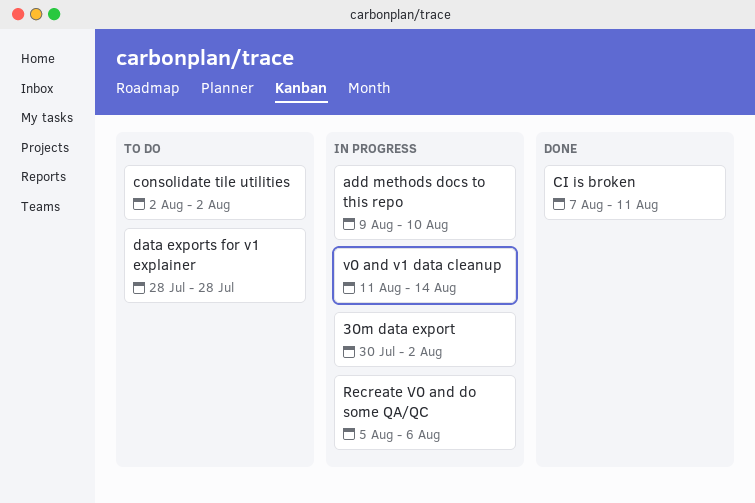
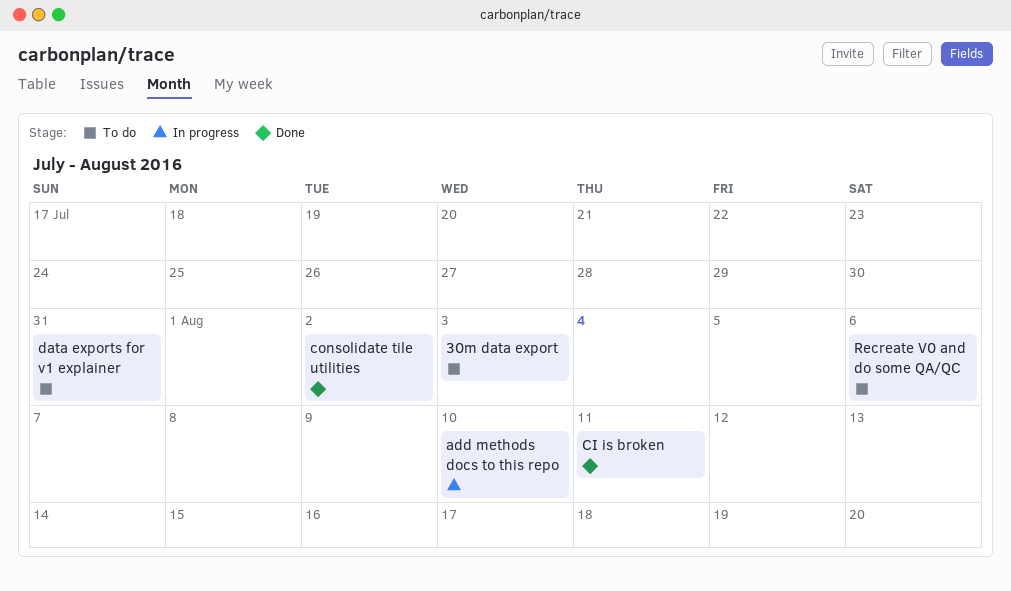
30m data export, status: In progress -> To do
30m data export, due: Aug 2 -> Aug 3
consolidate tile utilities, status: To do -> Done
data exports for v1 explainer, due: Jul 28 -> Jul 31
Recreate V0 and do some QA/QC, status: In progress -> To do
v0 and v1 data cleanup: present -> none

